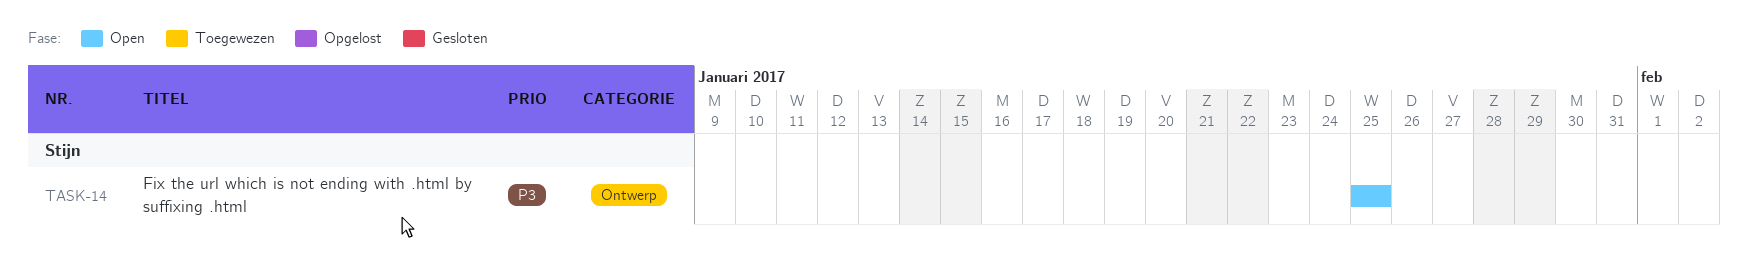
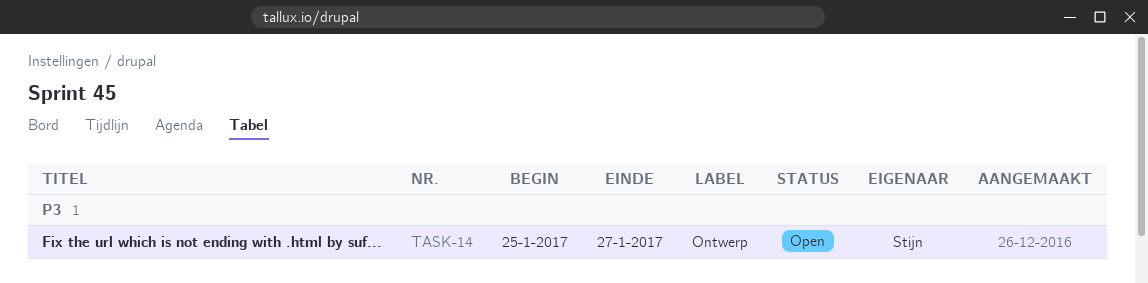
TASK-14, due: Jan 25 -> Jan 27

